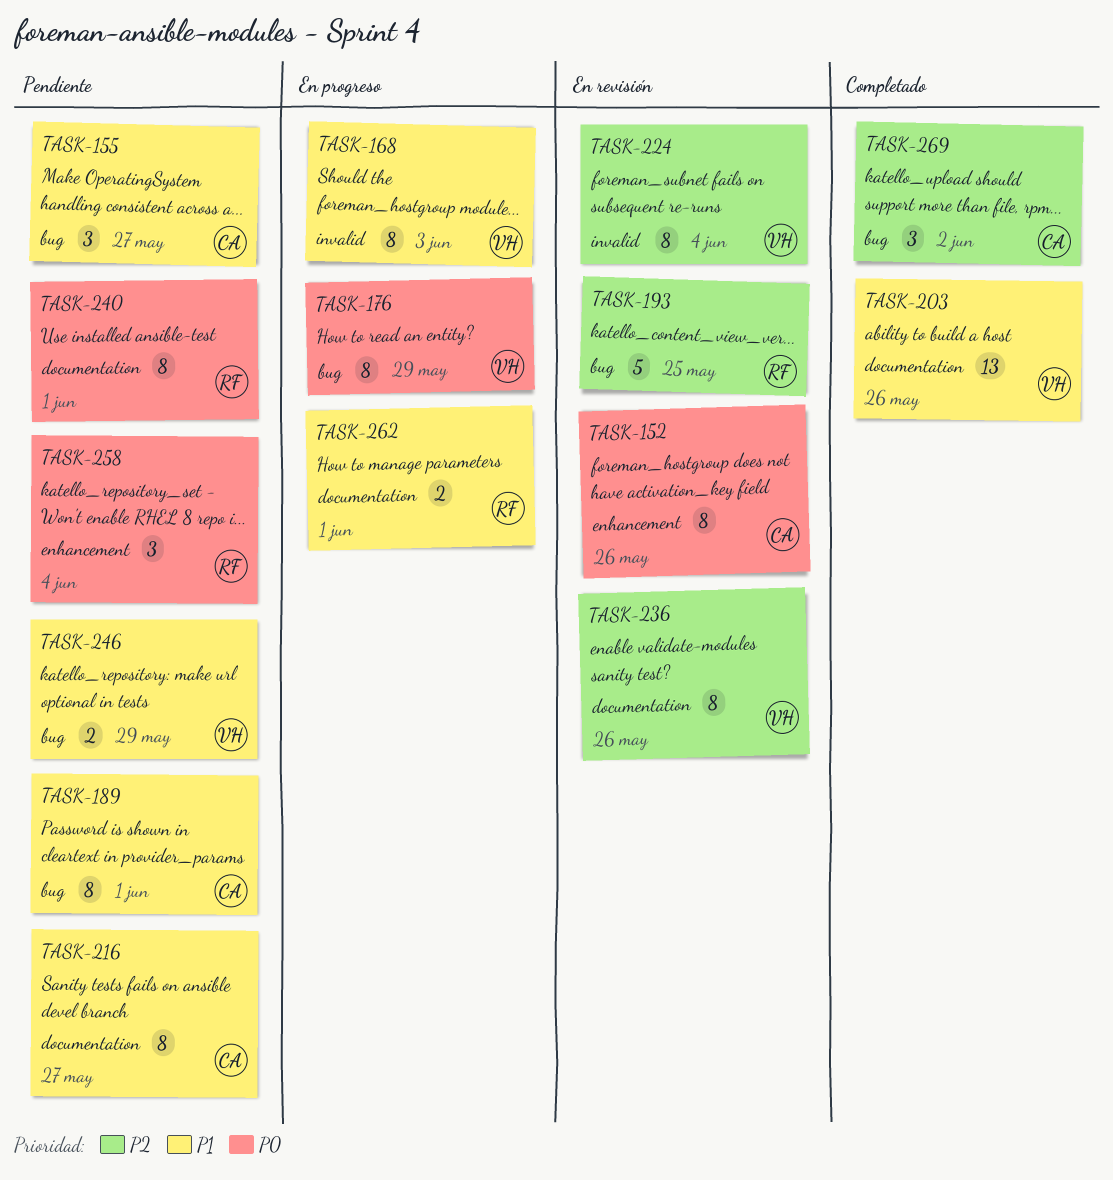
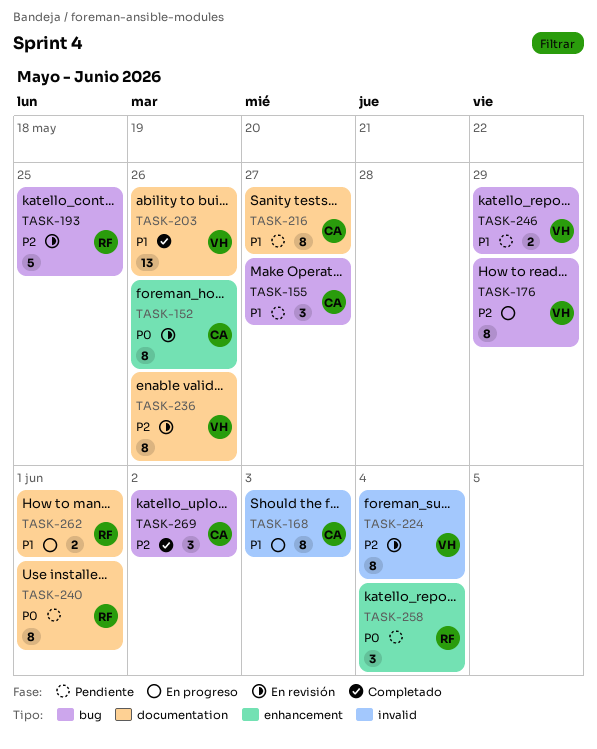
TASK-168, owner: VH -> CA
TASK-176, priority: P0 -> P2
TASK-189: present -> none

